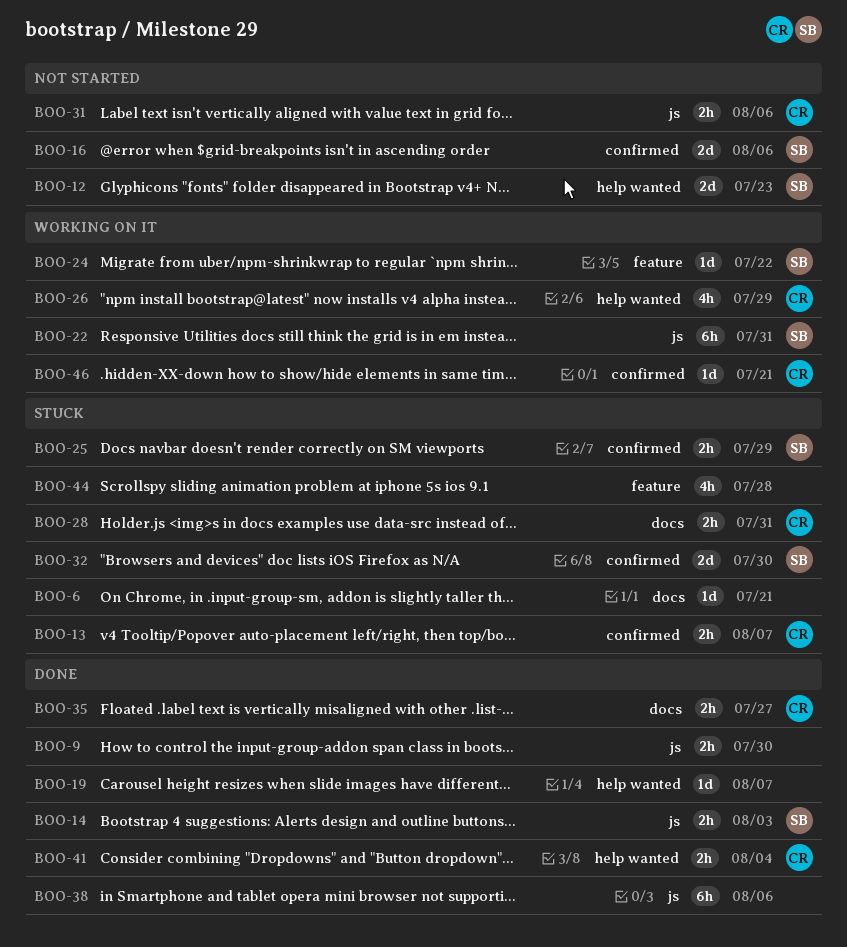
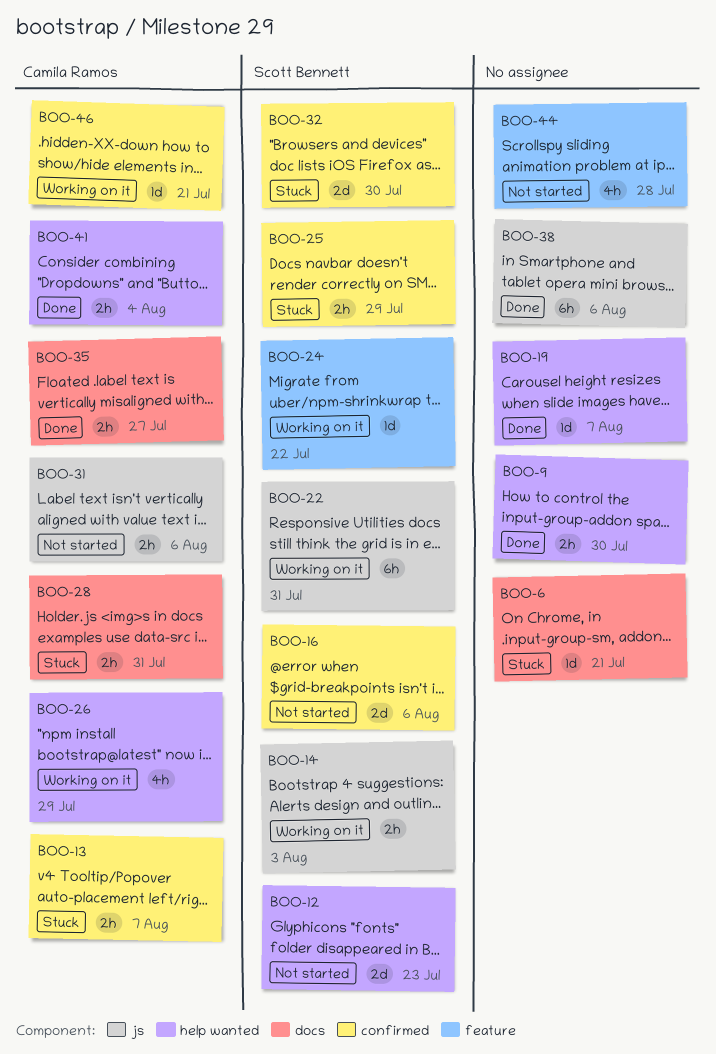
BOO-9, label: js -> help wanted
BOO-14, status: Done -> Working on it
BOO-44, status: Stuck -> Not started

